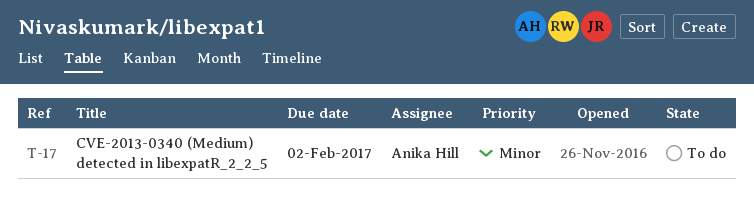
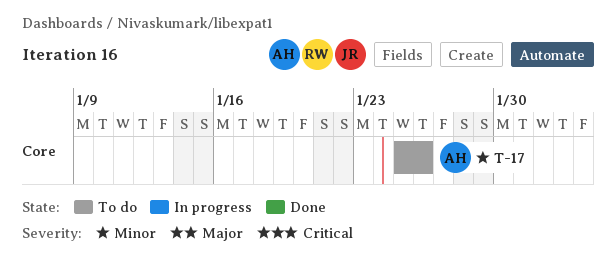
T-17, due: Feb 2 -> Jan 26

